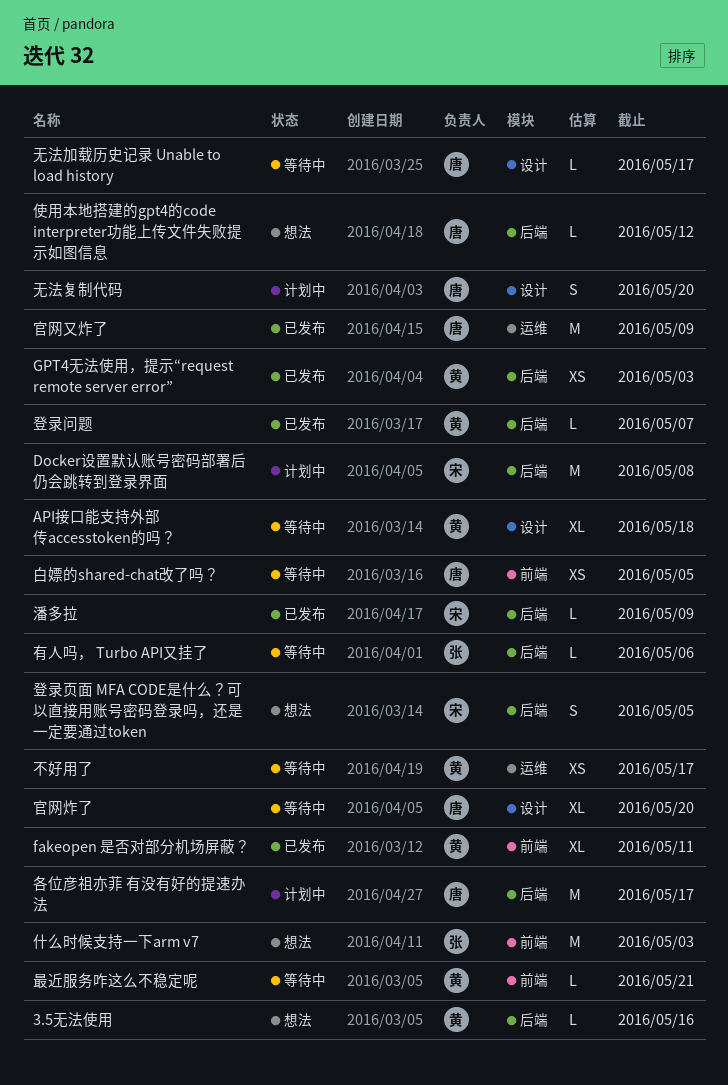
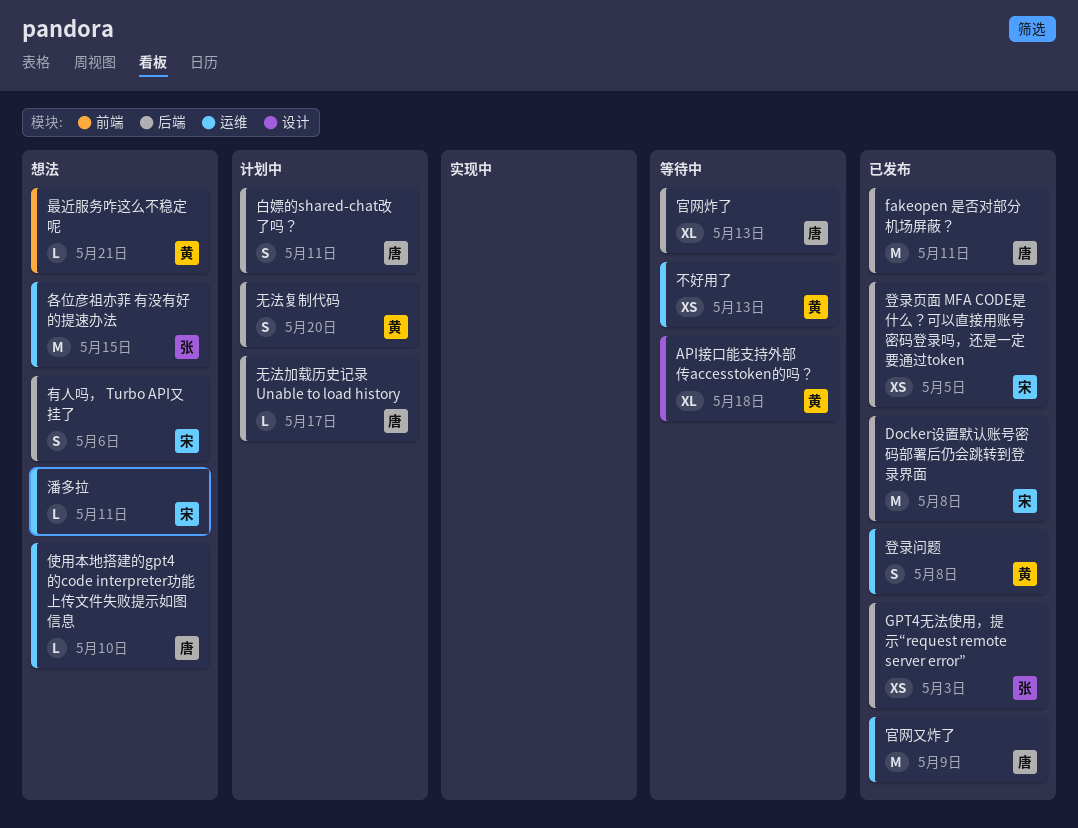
3.5无法使用: present -> none
Docker设置默认账号密码部署后仍会跳转到登录界面, status: 计划中 -> 已发布
fakeopen 是否对部分机场屏蔽？, owner: 黄 -> 唐
fakeopen 是否对部分机场屏蔽？, label: 前端 -> 后端
fakeopen 是否对部分机场屏蔽？, estimate: XL -> M
GPT4无法使用，提示“request remote server error”, owner: 黄 -> 张
不好用了, due: May 17 -> May 13
什么时候支持一下arm v7: present -> none
使用本地搭建的gpt4的code interpreter功能上传文件失败提示如图信息, label: 后端 -> 运维
使用本地搭建的gpt4的code interpreter功能上传文件失败提示如图信息, due: May 12 -> May 10
各位彦祖亦菲 有没有好的提速办法, status: 计划中 -> 想法
各位彦祖亦菲 有没有好的提速办法, owner: 唐 -> 张
各位彦祖亦菲 有没有好的提速办法, label: 后端 -> 运维
各位彦祖亦菲 有没有好的提速办法, due: May 17 -> May 15
官网炸了, label: 设计 -> 后端
官网炸了, due: May 20 -> May 13
无法加载历史记录 Unable to load history, status: 等待中 -> 计划中
无法加载历史记录 Unable to load history, label: 设计 -> 后端
无法复制代码, owner: 唐 -> 黄
无法复制代码, label: 设计 -> 后端
最近服务咋这么不稳定呢, status: 等待中 -> 想法
有人吗， Turbo API又挂了, status: 等待中 -> 想法
有人吗， Turbo API又挂了, owner: 张 -> 宋
有人吗， Turbo API又挂了, estimate: L -> S
潘多拉, status: 已发布 -> 想法
潘多拉, label: 后端 -> 运维
潘多拉, due: May 9 -> May 11
登录问题, label: 后端 -> 运维
登录问题, estimate: L -> S
登录问题, due: May 7 -> May 8
登录页面 MFA CODE是什么？可以直接用账号密码登录吗，还是一定要通过token, status: 想法 -> 已发布
登录页面 MFA CODE是什么？可以直接用账号密码登录吗，还是一定要通过token, estimate: S -> XS
白嫖的shared-chat改了吗？, status: 等待中 -> 计划中
白嫖的shared-chat改了吗？, label: 前端 -> 后端
白嫖的shared-chat改了吗？, estimate: XS -> S
白嫖的shared-chat改了吗？, due: May 5 -> May 11

